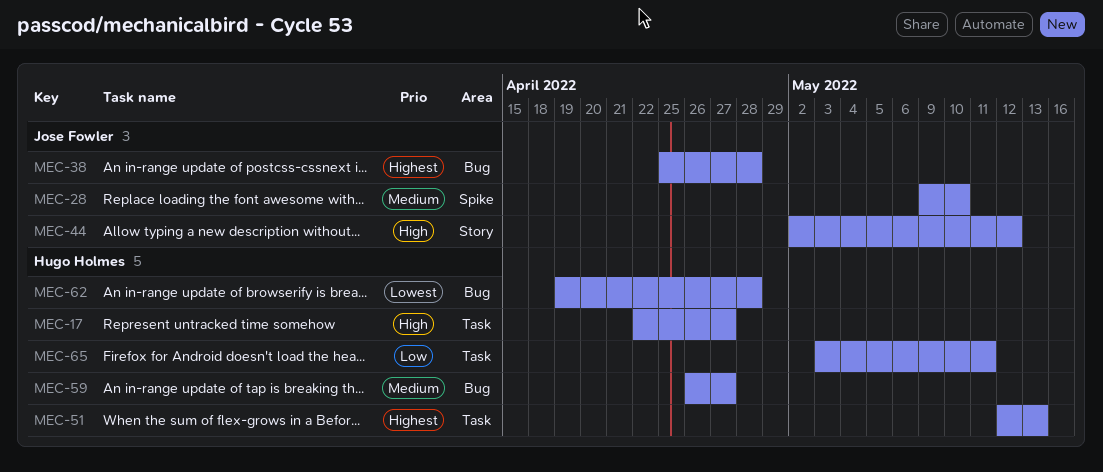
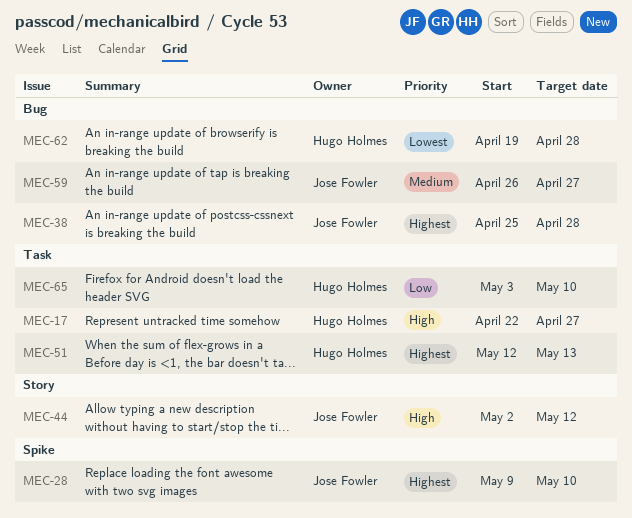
MEC-28, priority: Medium -> Highest
MEC-59, owner: Hugo Holmes -> Jose Fowler
MEC-65, due: May 11 -> May 10

